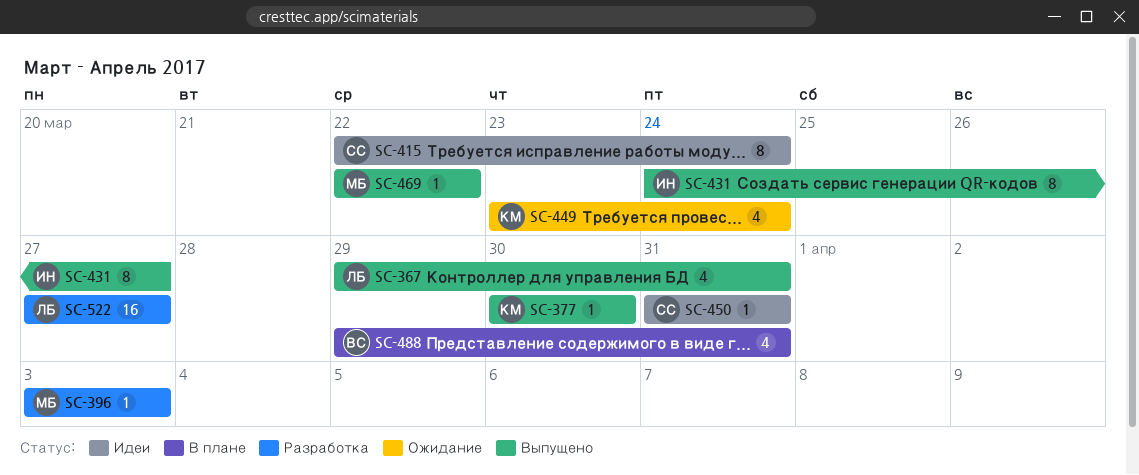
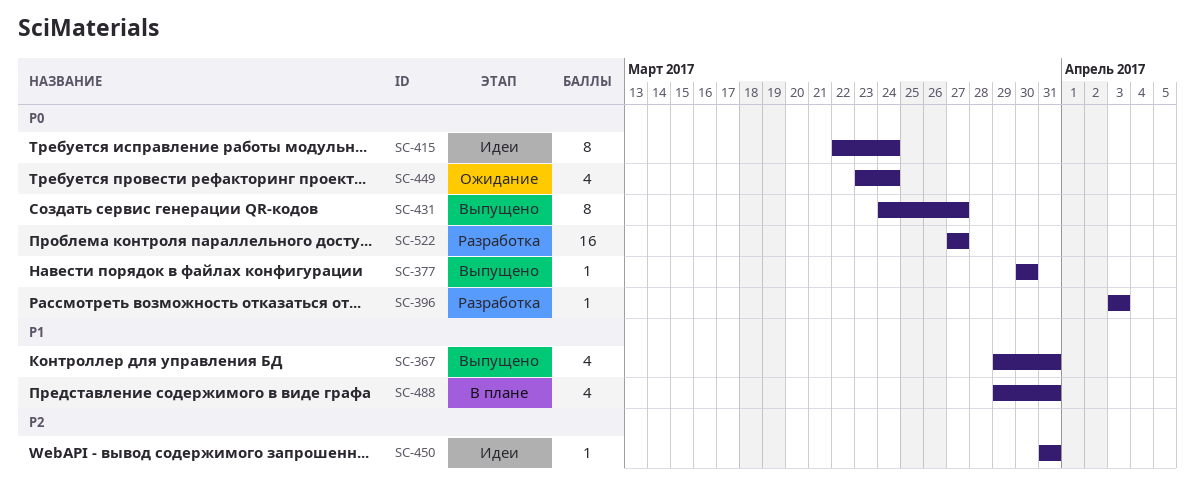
SC-469: present -> none

